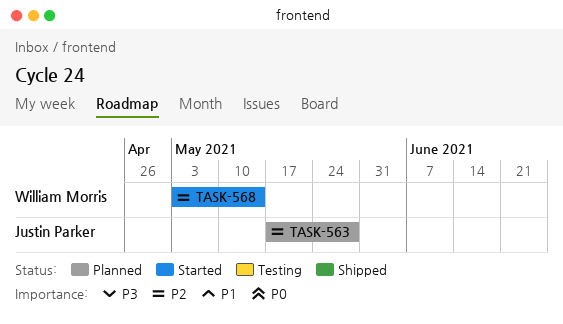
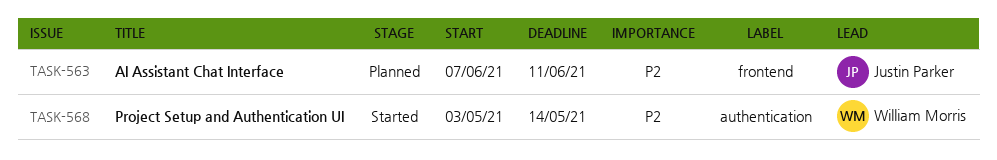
TASK-563, start: May 17 -> Jun 7
TASK-563, due: May 28 -> Jun 11

